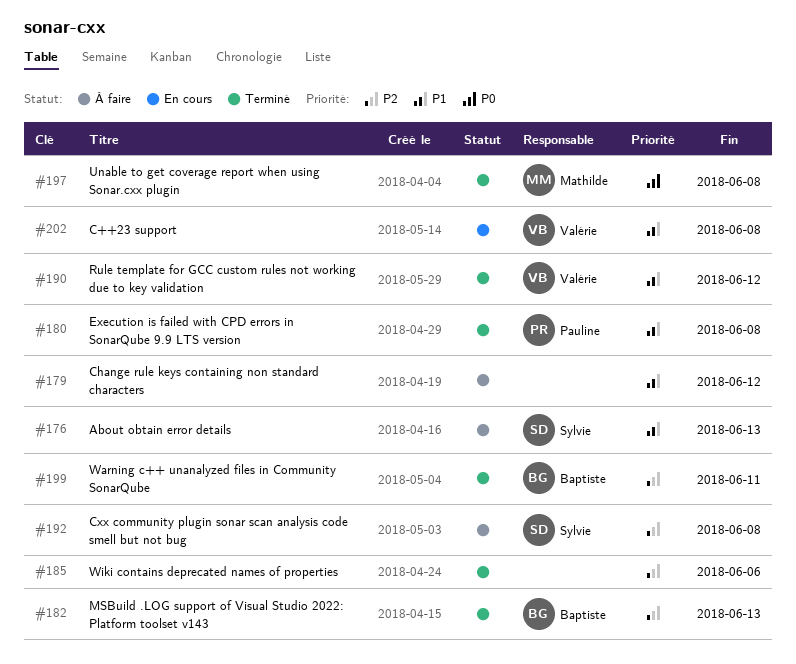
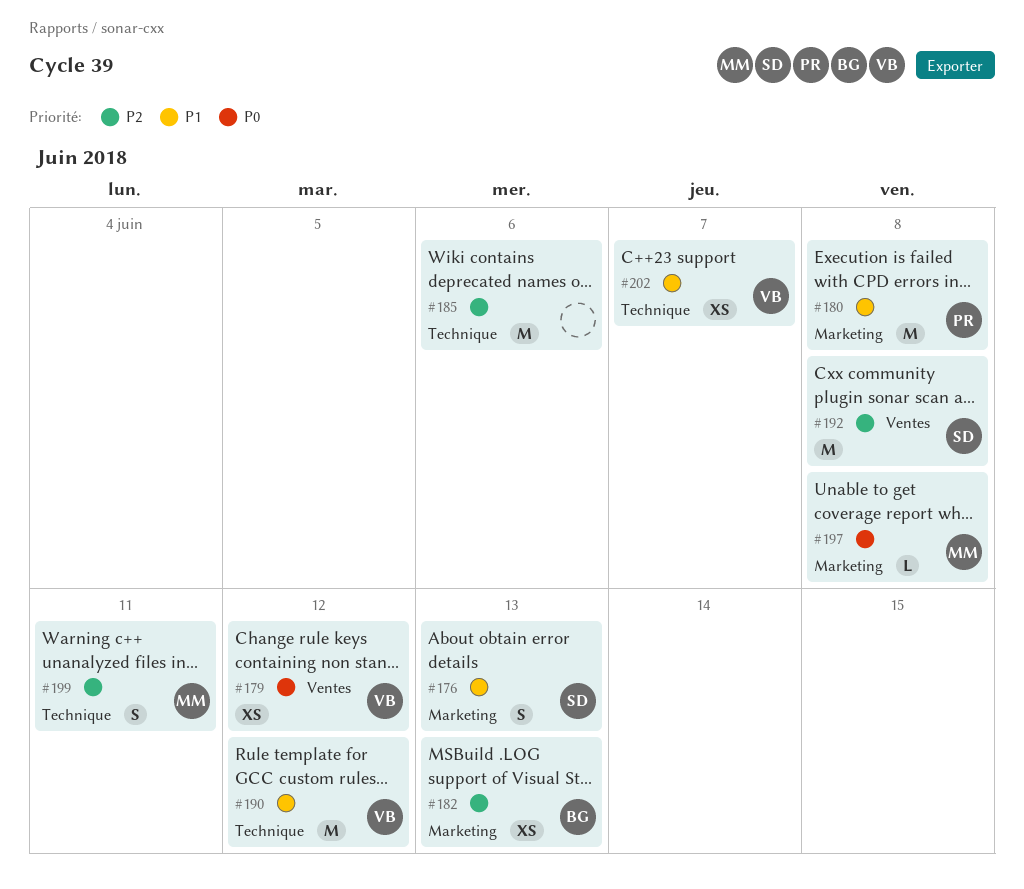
#179, owner: none -> Valérie
#179, priority: P1 -> P0
#199, owner: Baptiste -> Mathilde
#202, due: Jun 8 -> Jun 7

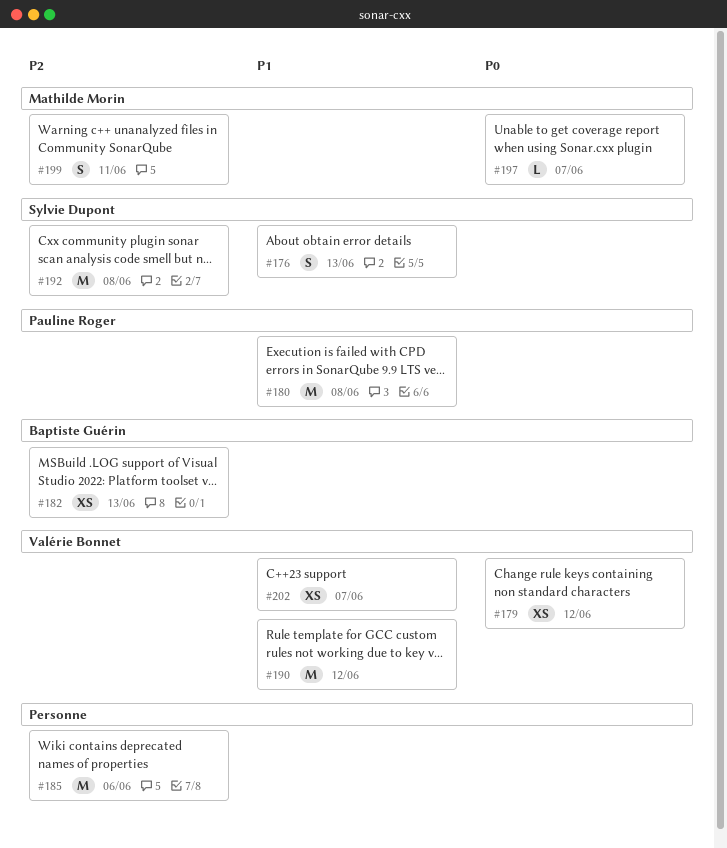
#197, due: Jun 8 -> Jun 7

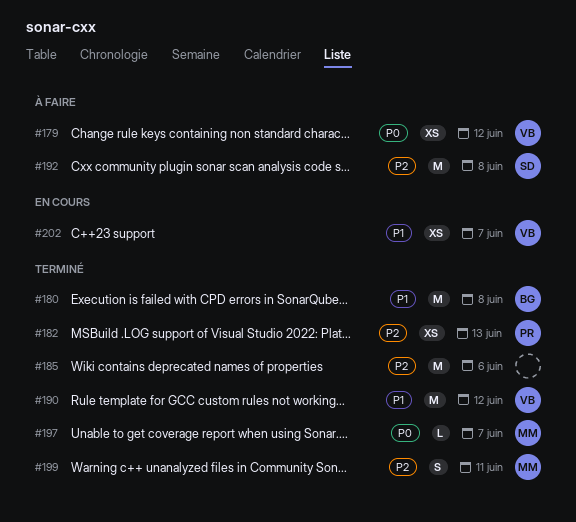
#176: present -> none
#180, owner: Pauline Roger -> Baptiste Guérin
#182, owner: Baptiste Guérin -> Pauline Roger

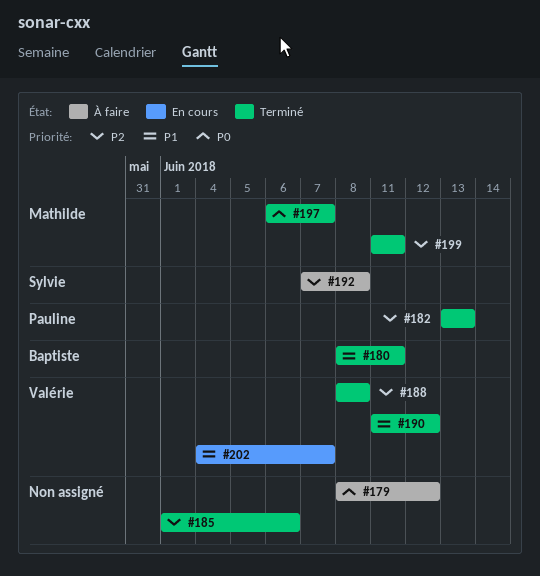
#179, owner: Valérie -> none
#180, due: Jun 8 -> Jun 11
#188: none -> present

